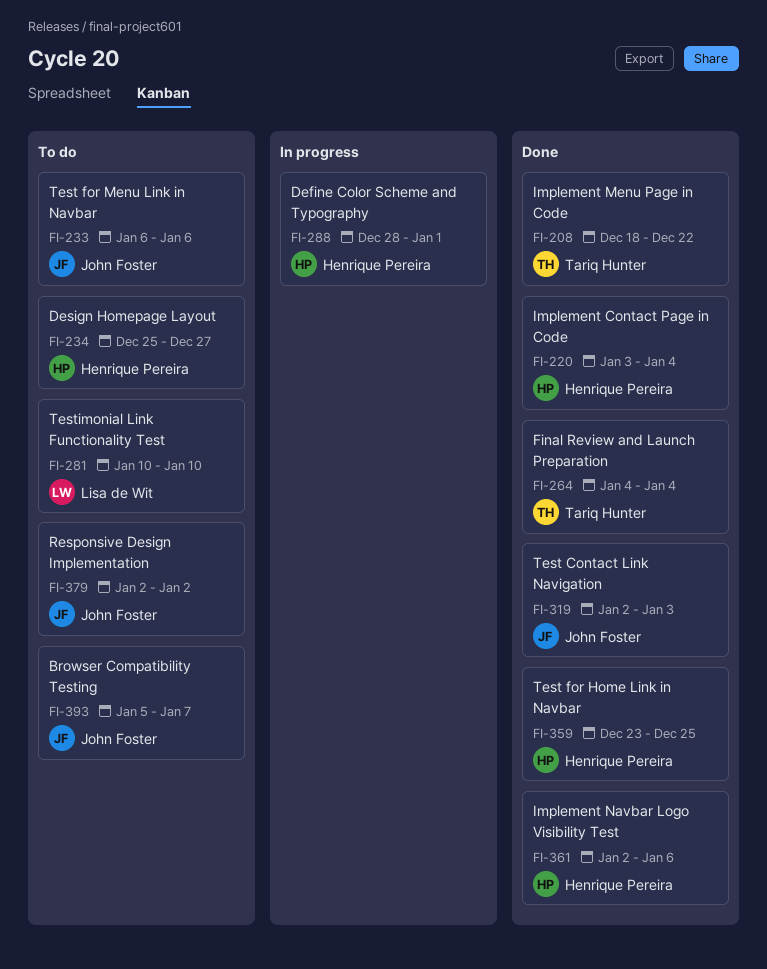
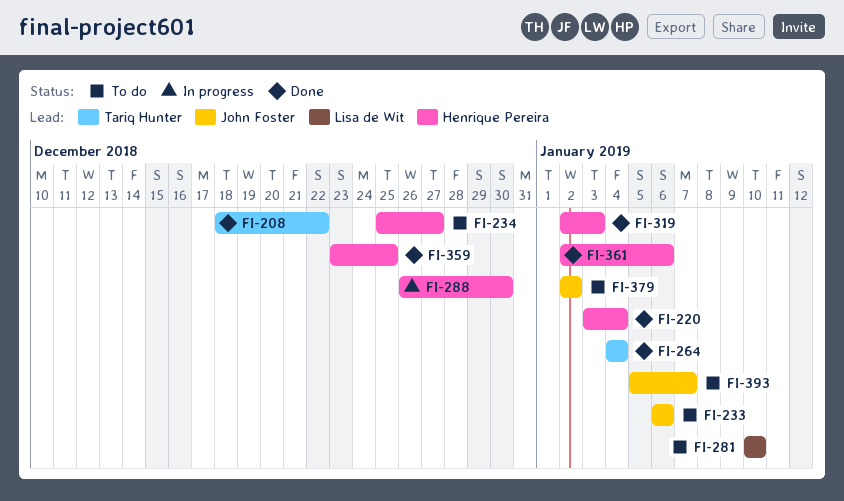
FI-288, start: Dec 28 -> Dec 26
FI-288, due: Jan 1 -> Dec 30
FI-319, owner: John Foster -> Henrique Pereira

